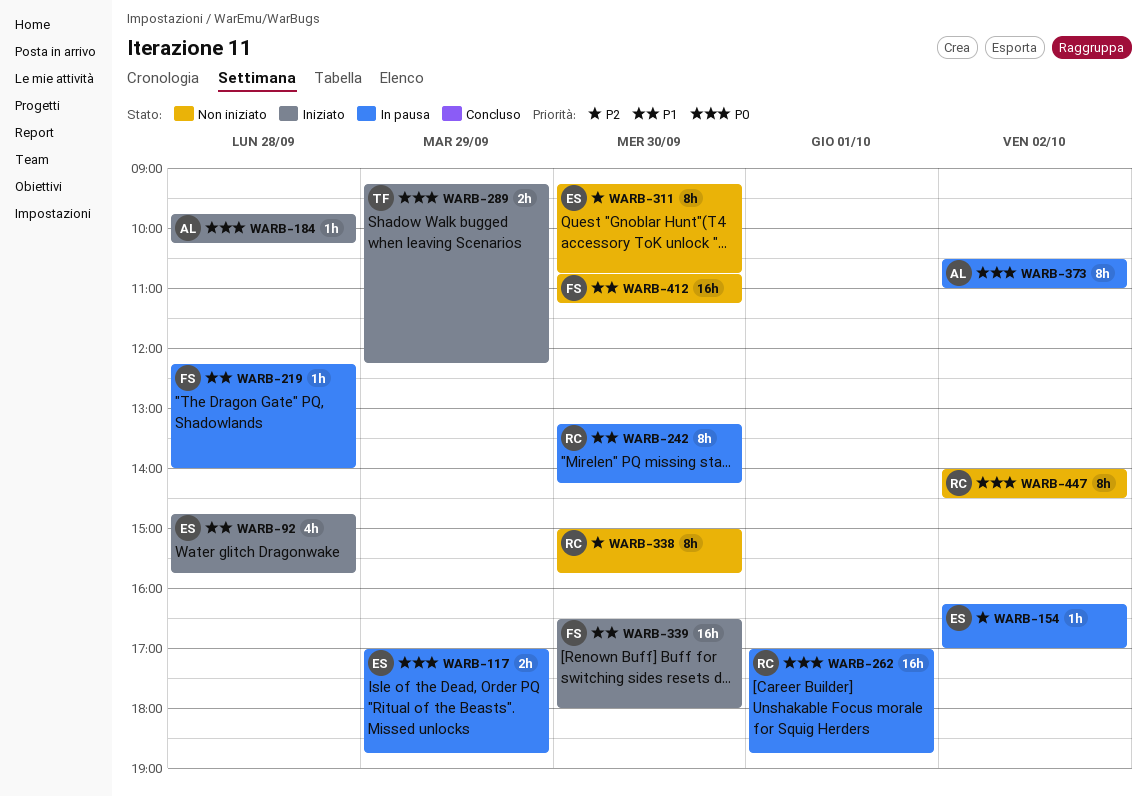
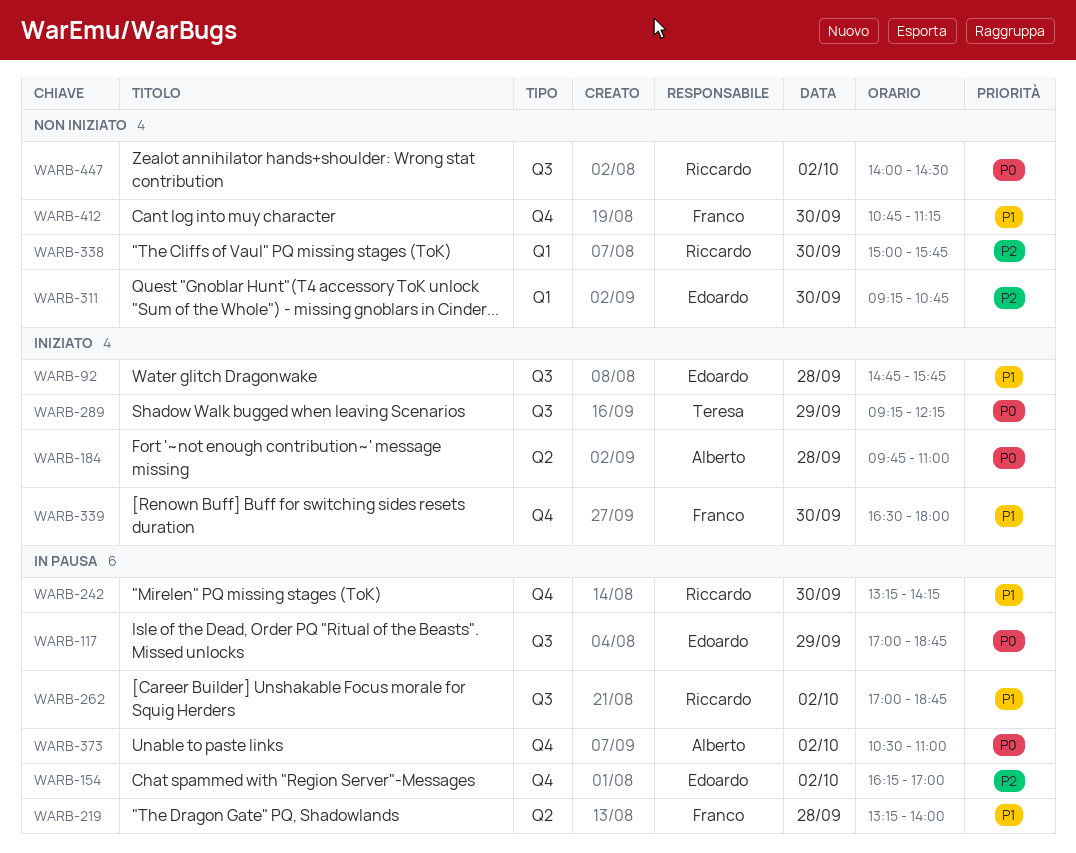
WARB-184, ends: 10:15 -> 11:00
WARB-219, begins: 12:15 -> 13:15
WARB-262, priority: P0 -> P1
WARB-262, day: Oct 1 -> Oct 2

